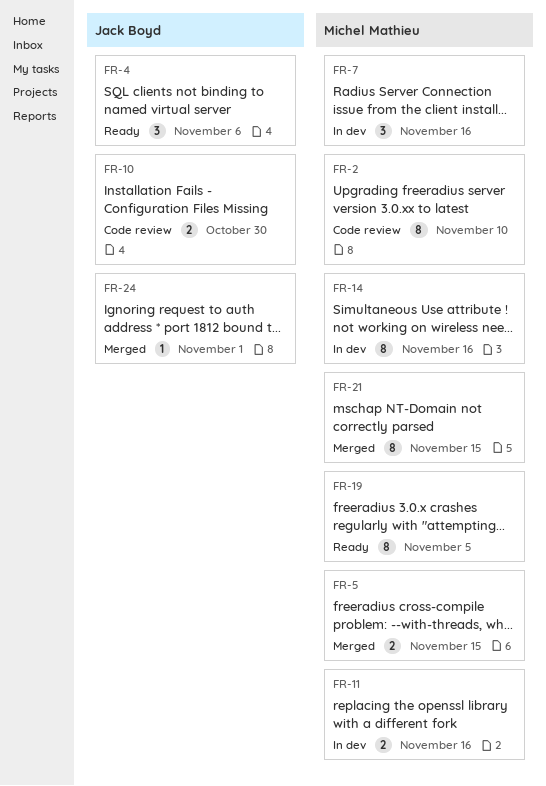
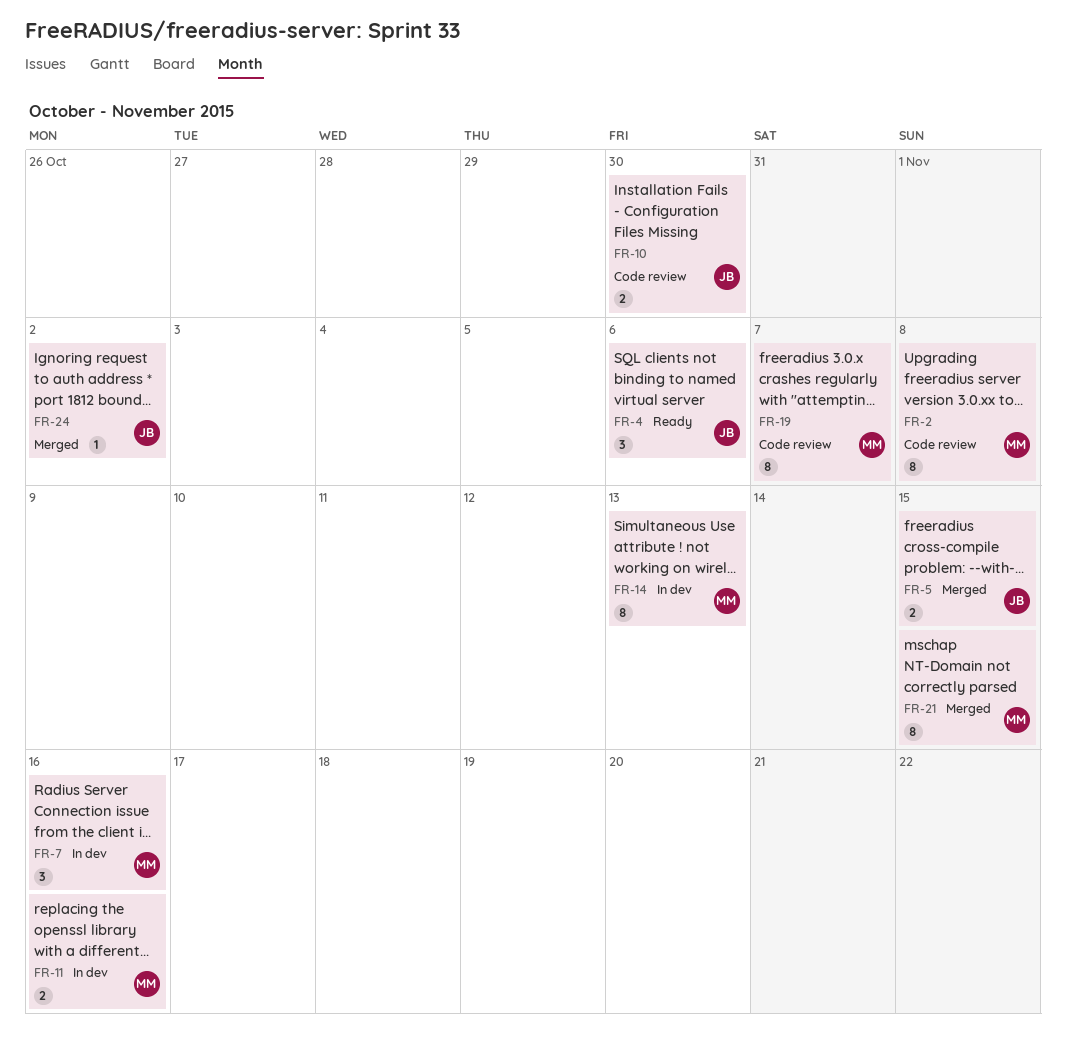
FR-2, due: Nov 10 -> Nov 8
FR-5, owner: Michel Mathieu -> Jack Boyd
FR-14, due: Nov 16 -> Nov 13
FR-19, status: Ready -> Code review
FR-19, due: Nov 5 -> Nov 7
FR-24, due: Nov 1 -> Nov 2

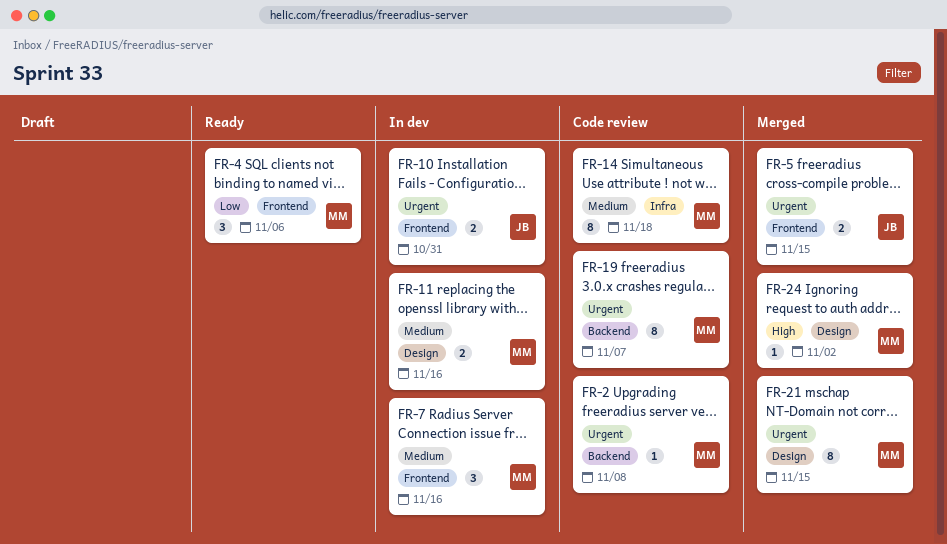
FR-2, estimate: 8 -> 1
FR-4, owner: JB -> MM
FR-10, status: Code review -> In dev
FR-10, due: Oct 30 -> Oct 31
FR-14, status: In dev -> Code review
FR-14, due: Nov 13 -> Nov 18
FR-24, owner: JB -> MM

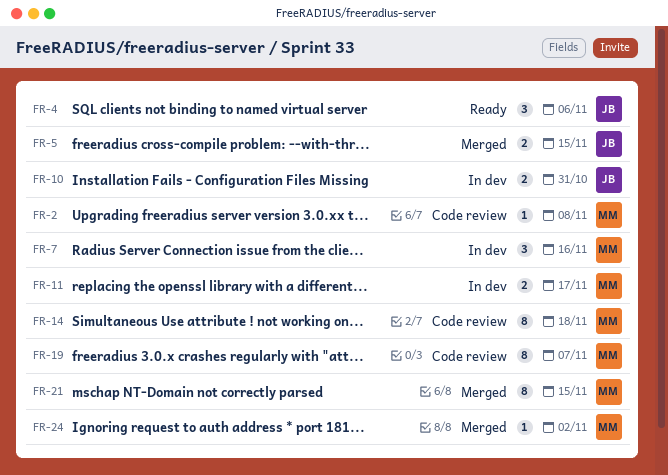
FR-4, owner: MM -> JB
FR-11, due: Nov 16 -> Nov 17

